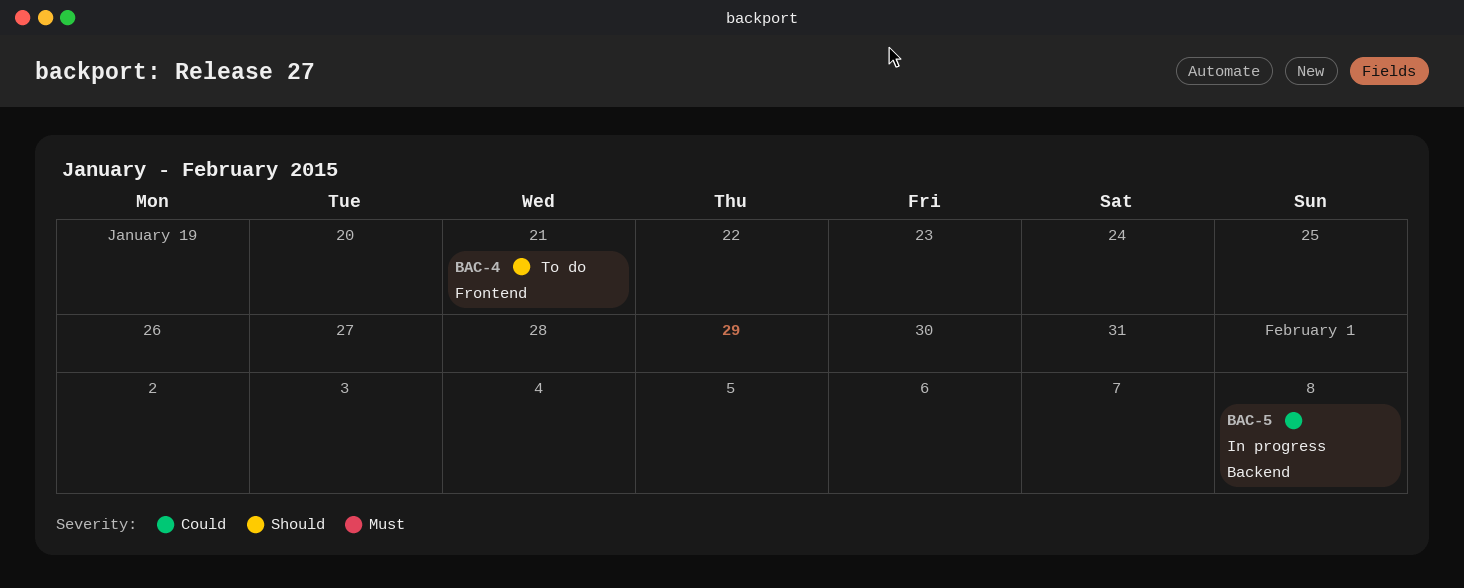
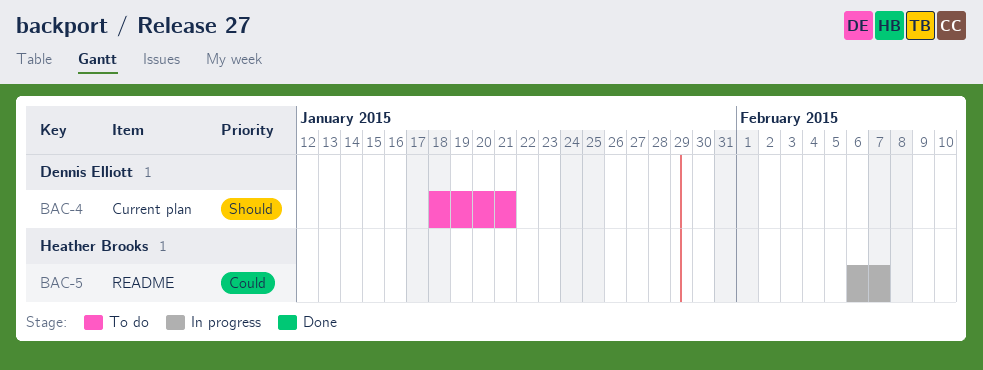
BAC-5, due: Feb 8 -> Feb 7

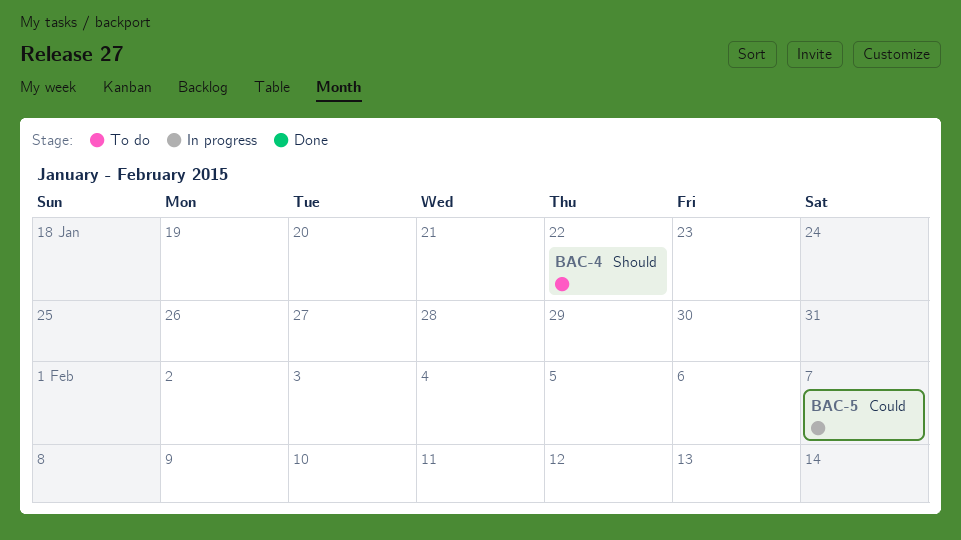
BAC-4, due: Jan 21 -> Jan 22

